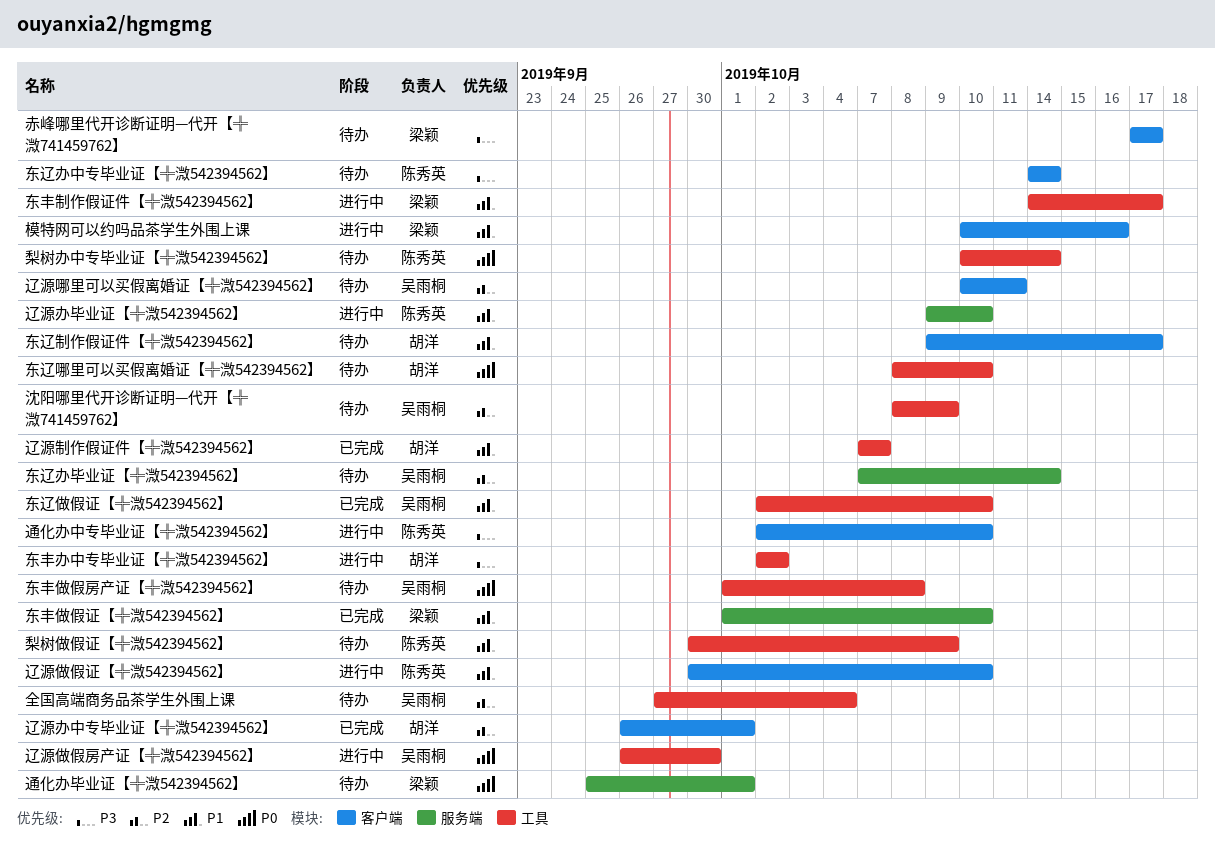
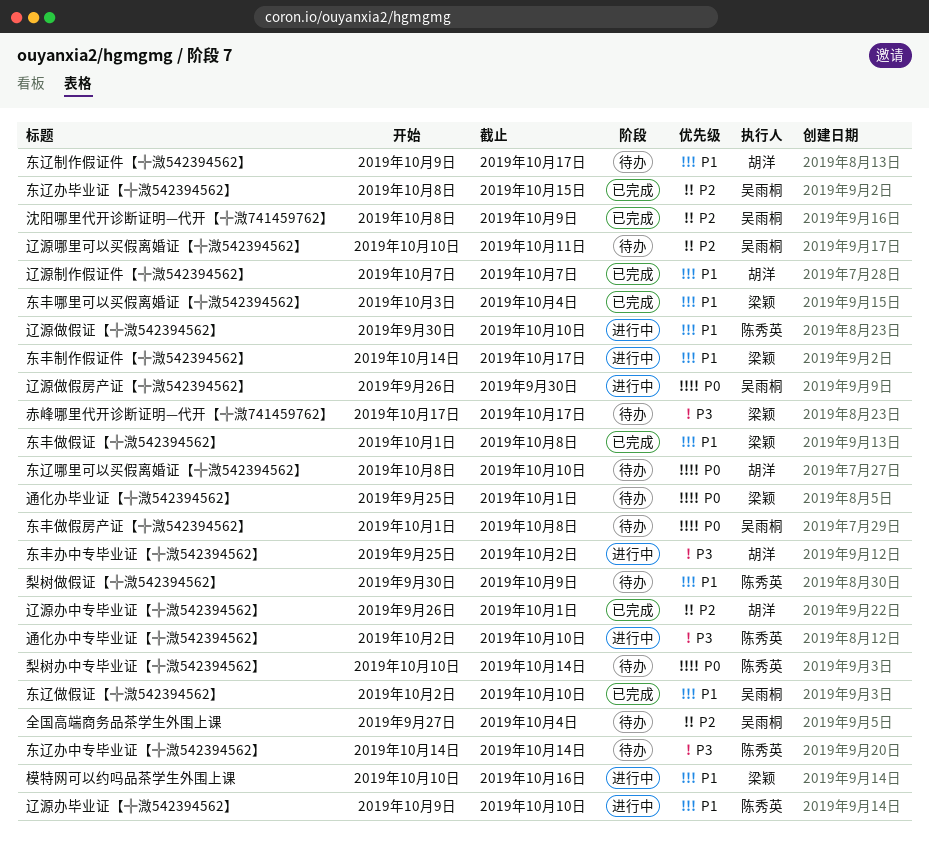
东丰做假证【╬溦542394562】, due: Oct 10 -> Oct 8
东丰办中专毕业证【╬溦542394562】, start: Oct 2 -> Sep 25
东丰哪里可以买假离婚证【╬溦542394562】: none -> present
东辽办毕业证【╬溦542394562】, status: 待办 -> 已完成
东辽办毕业证【╬溦542394562】, start: Oct 7 -> Oct 8
东辽办毕业证【╬溦542394562】, due: Oct 14 -> Oct 15
沈阳哪里代开诊断证明—代开【╬溦741459762】, status: 待办 -> 已完成

